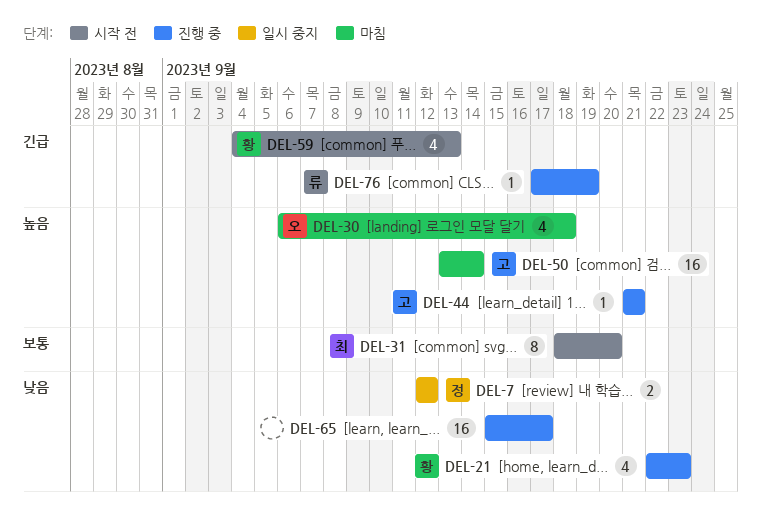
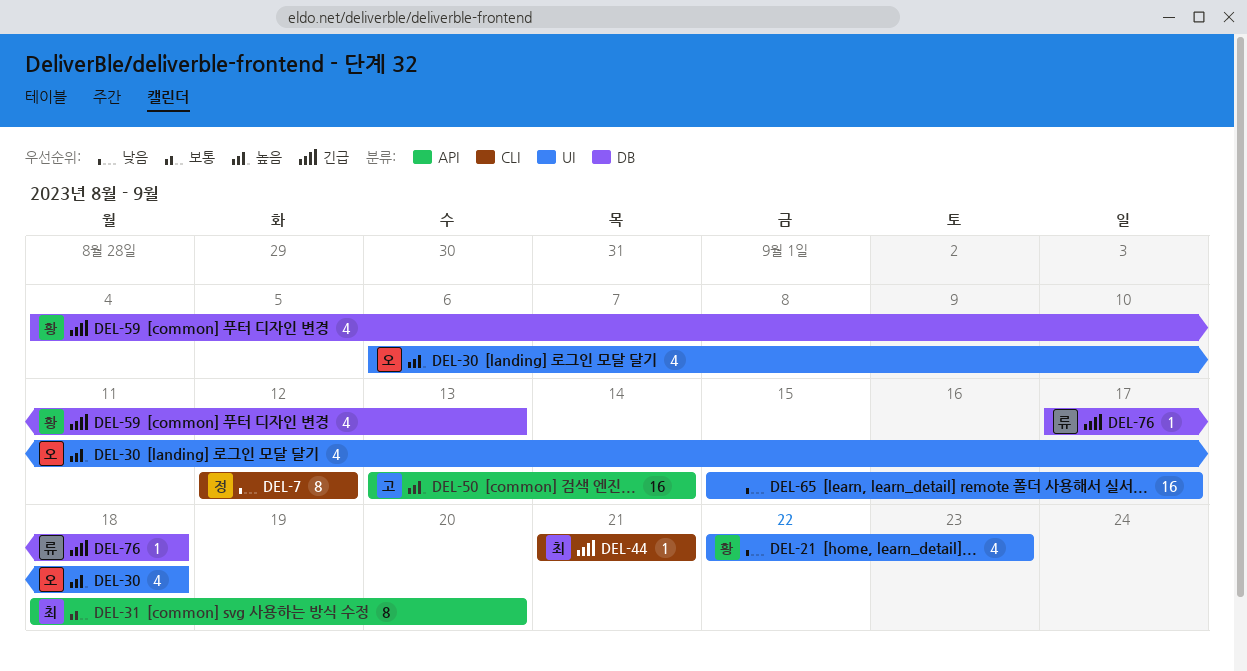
DEL-7, estimate: 2 -> 8
DEL-44, owner: 고 -> 최
DEL-44, priority: 높음 -> 긴급
DEL-76, due: Sep 19 -> Sep 18

